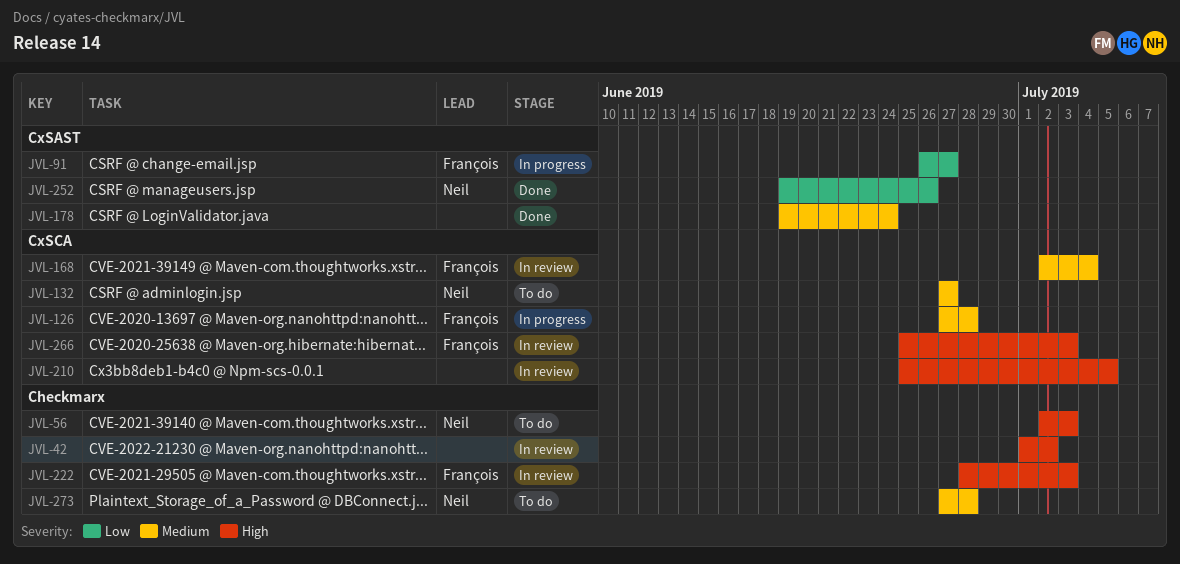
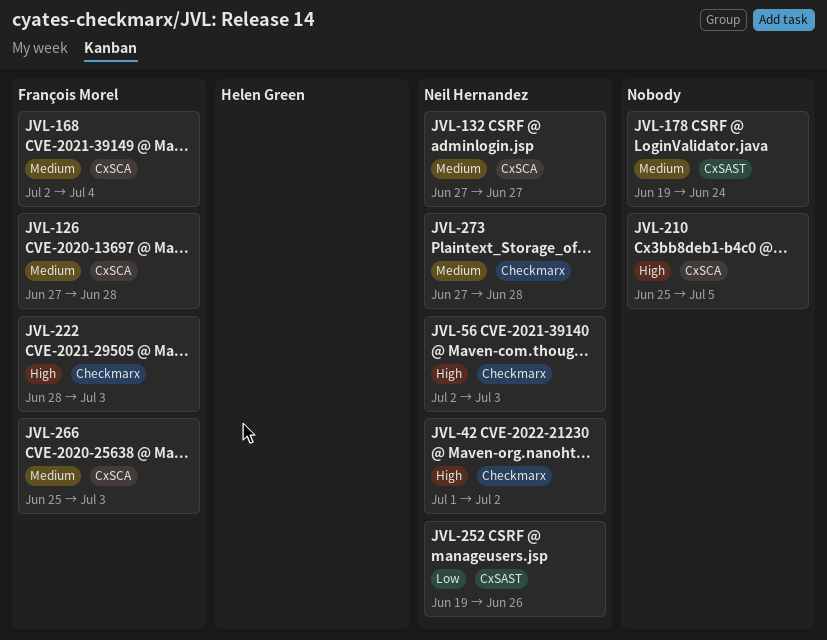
JVL-42, owner: none -> Neil Hernandez
JVL-91: present -> none
JVL-266, priority: High -> Medium

